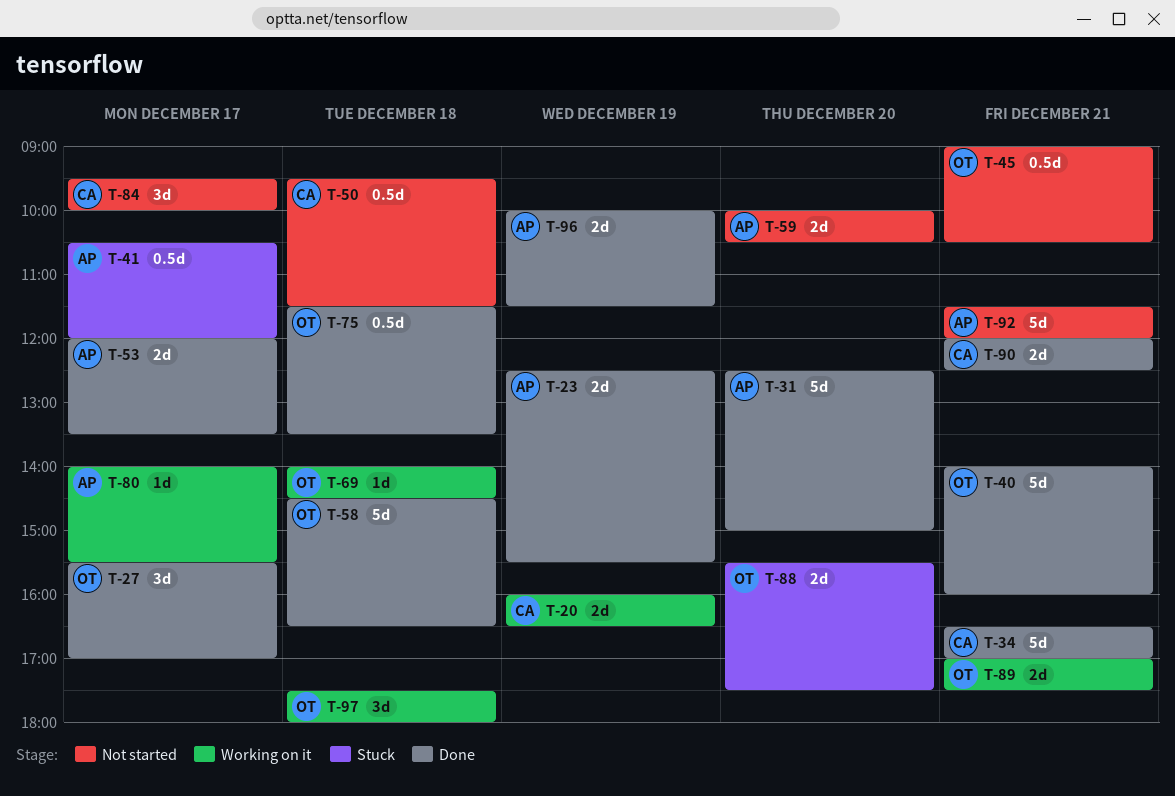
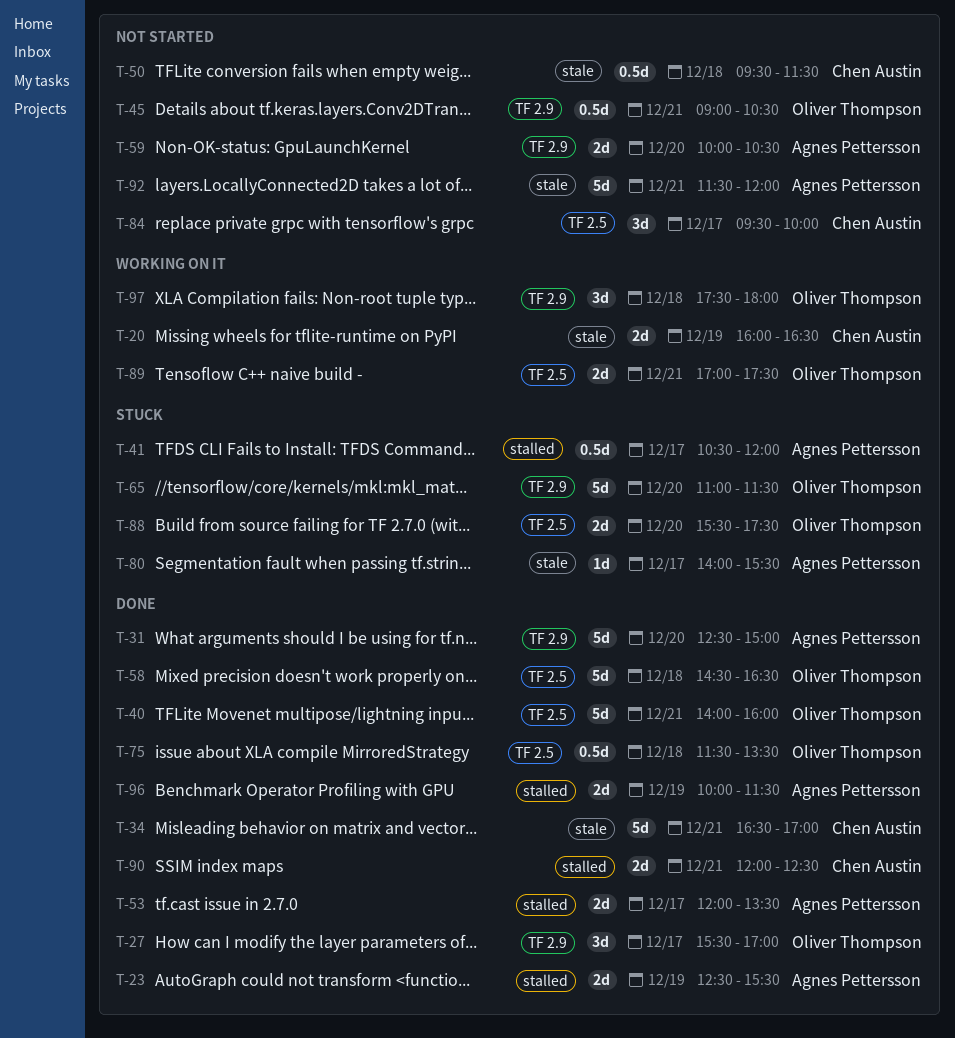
T-65: none -> present
T-69: present -> none
T-80, status: Working on it -> Stuck

